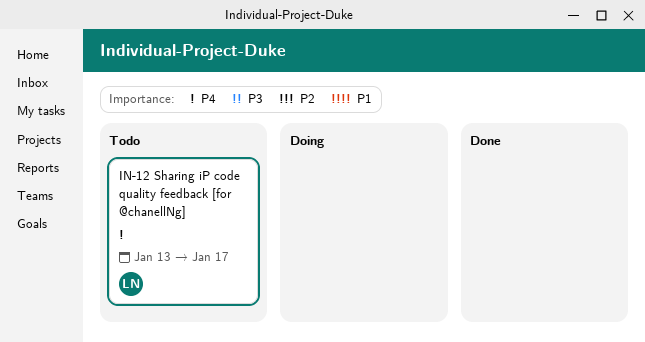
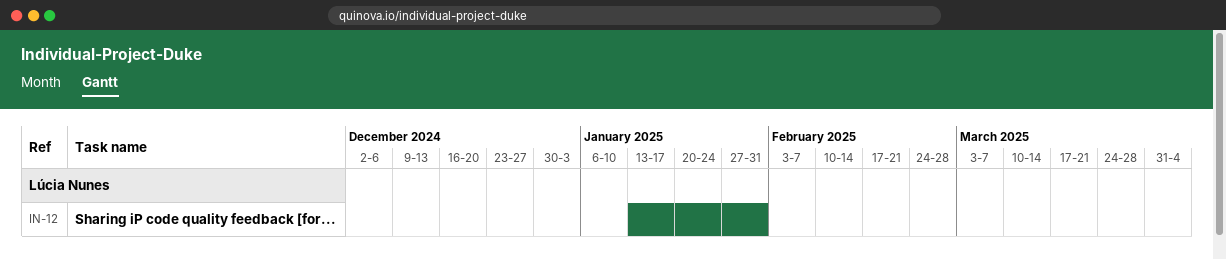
IN-12, due: Jan 17 -> Jan 31

